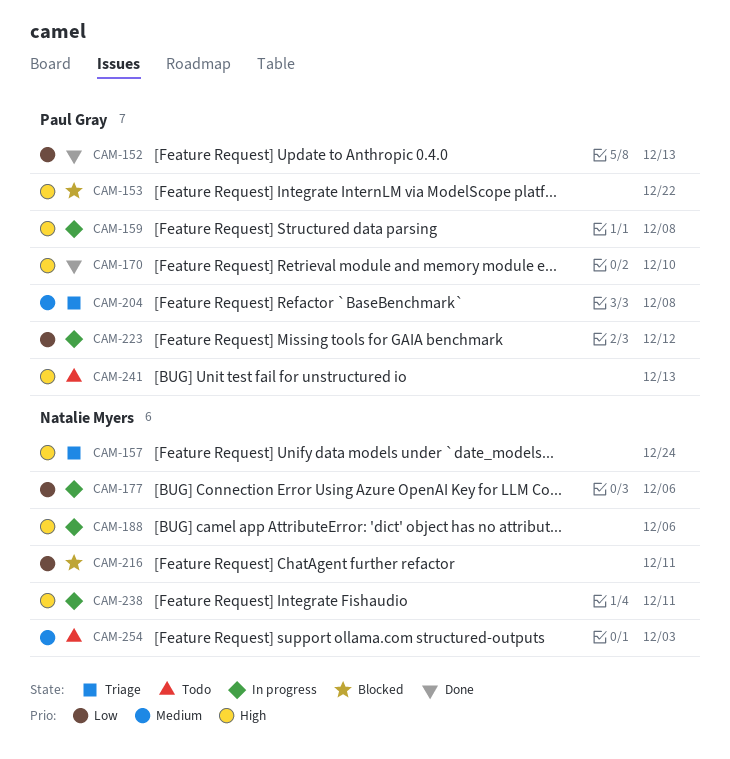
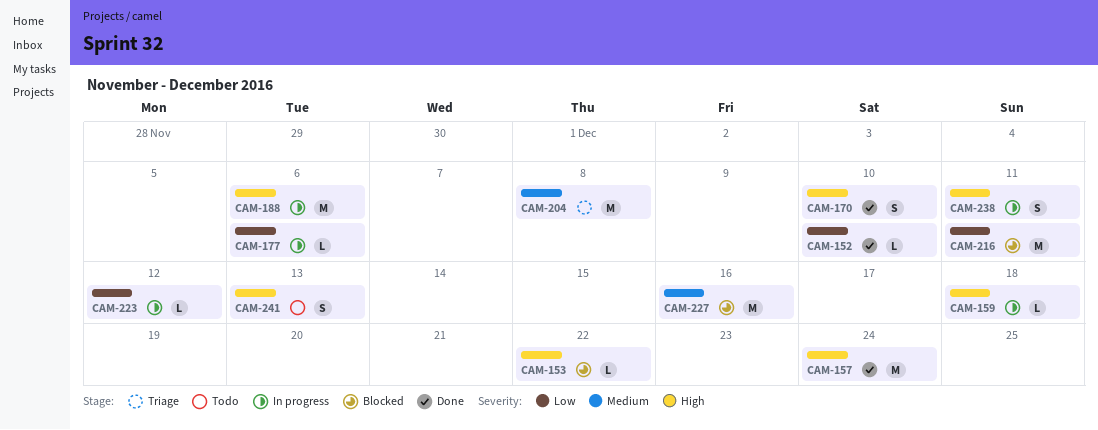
CAM-152, due: Dec 13 -> Dec 10
CAM-157, status: Triage -> Done
CAM-159, due: Dec 8 -> Dec 18
CAM-227: none -> present
CAM-254: present -> none

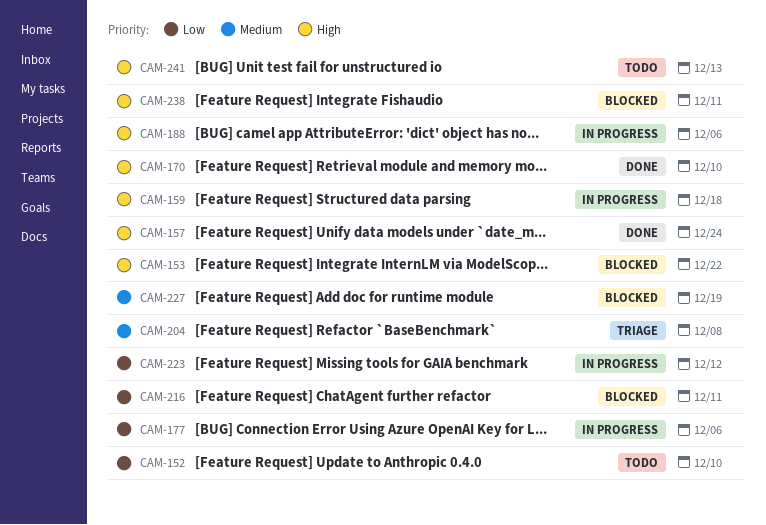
CAM-152, status: Done -> Todo
CAM-227, due: Dec 16 -> Dec 19
CAM-238, status: In progress -> Blocked

